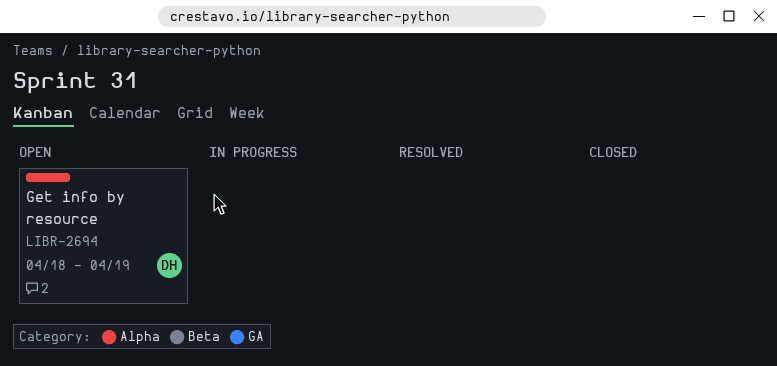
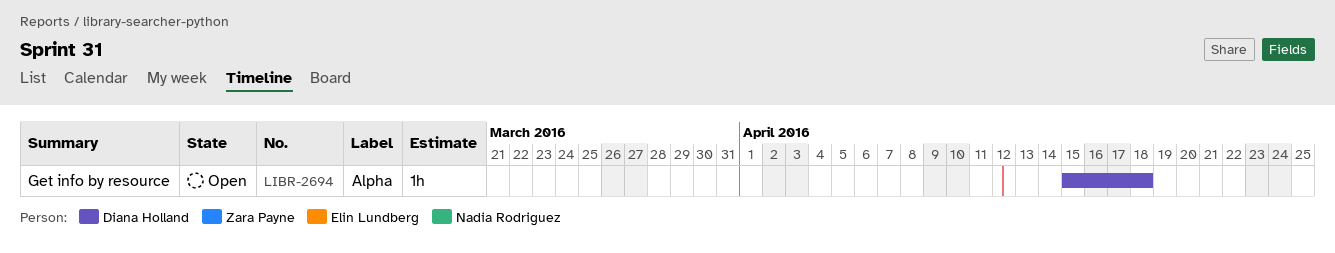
LIBR-2694, start: Apr 18 -> Apr 15
LIBR-2694, due: Apr 19 -> Apr 18

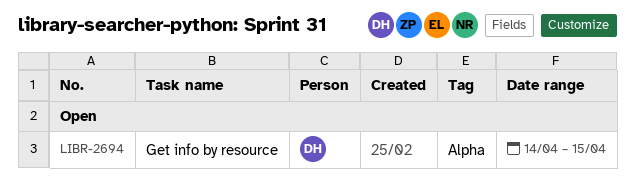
LIBR-2694, start: Apr 15 -> Apr 14
LIBR-2694, due: Apr 18 -> Apr 15

